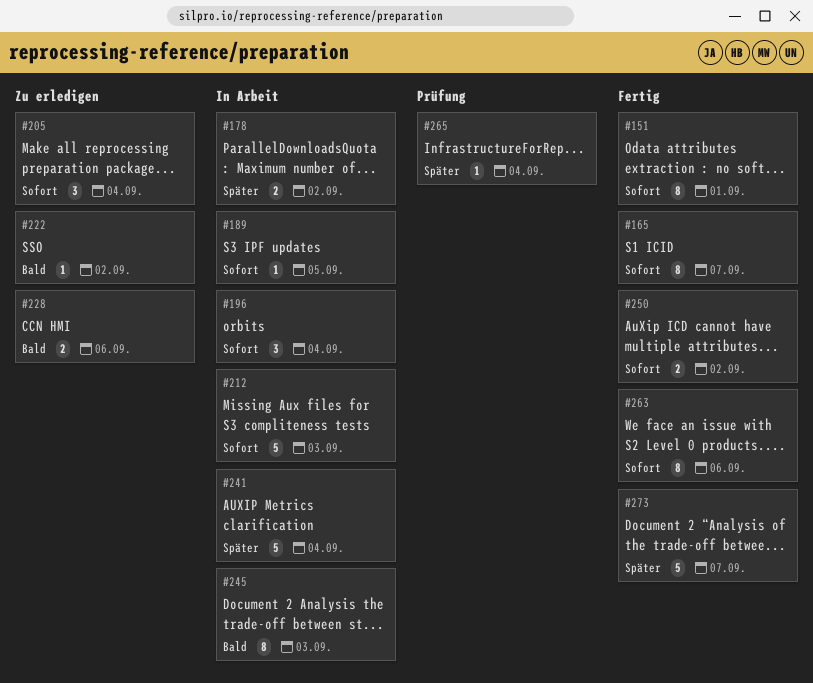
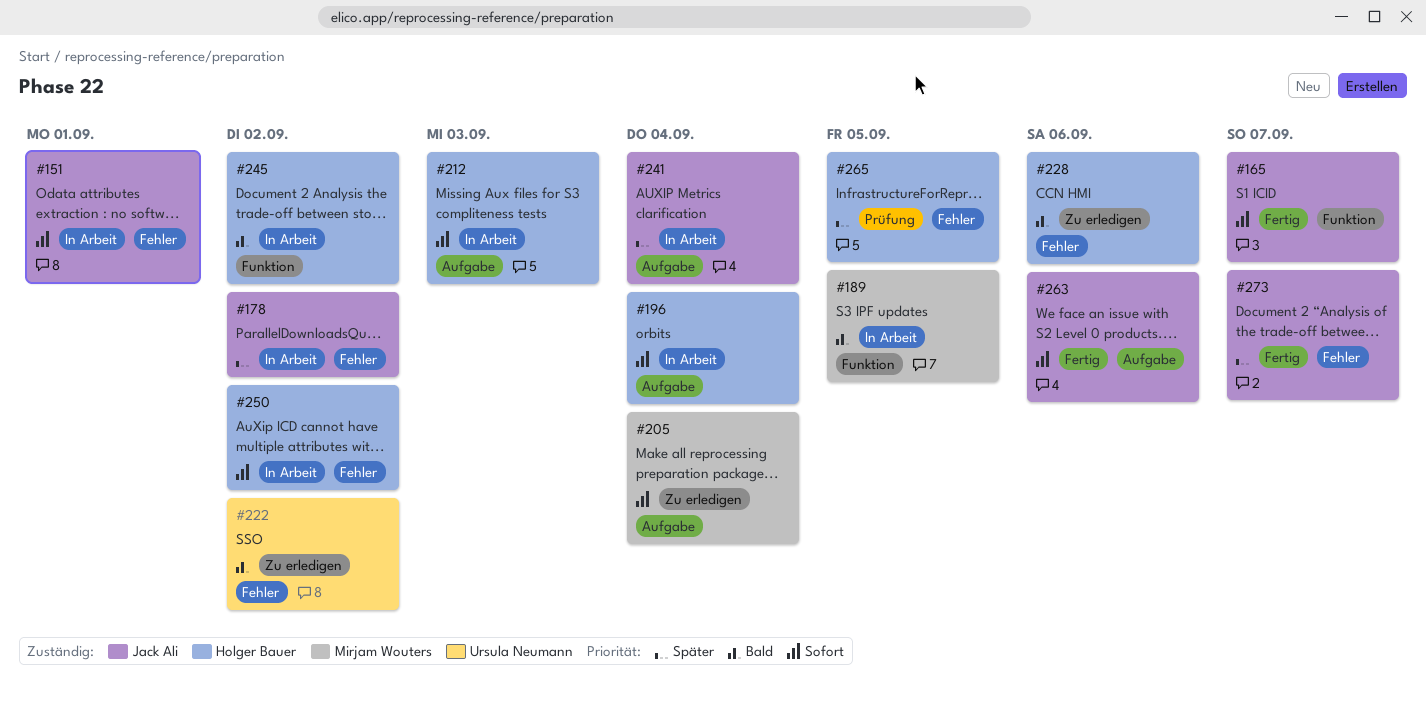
#151, status: Fertig -> In Arbeit
#189, priority: Sofort -> Bald
#245, due: Sep 3 -> Sep 2
#250, status: Fertig -> In Arbeit
#265, due: Sep 4 -> Sep 5

